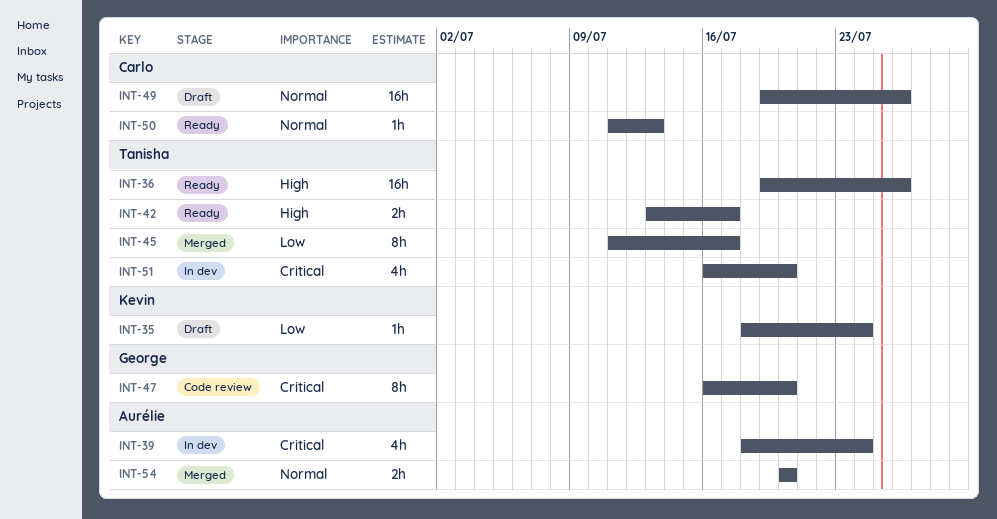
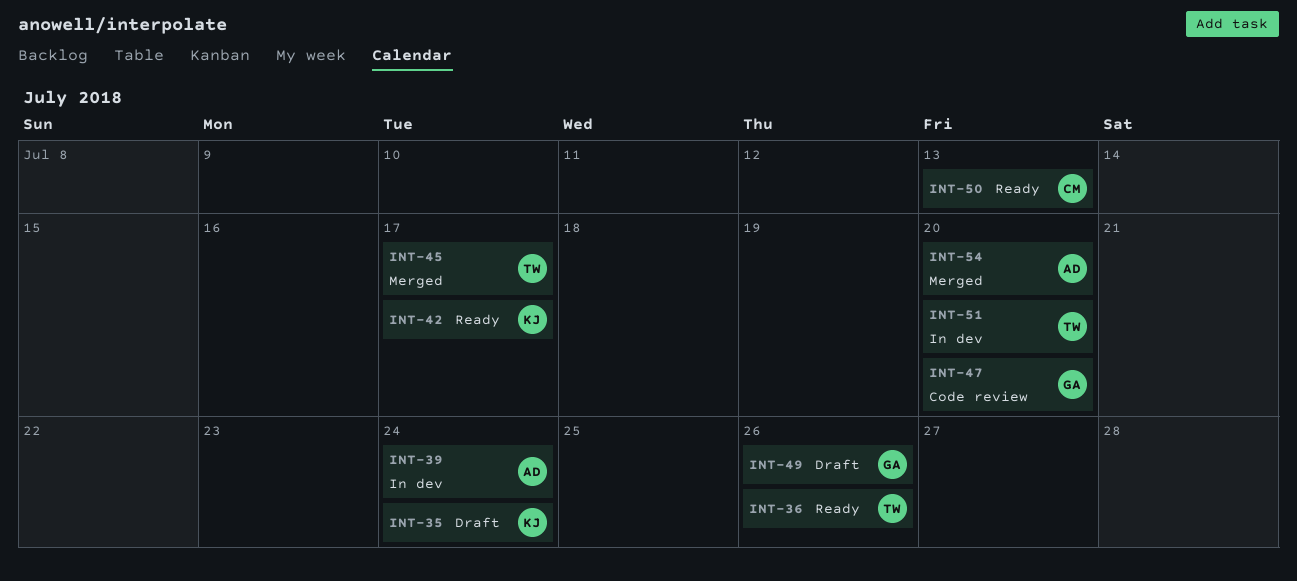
INT-42, owner: Tanisha -> Kevin
INT-49, owner: Carlo -> George

